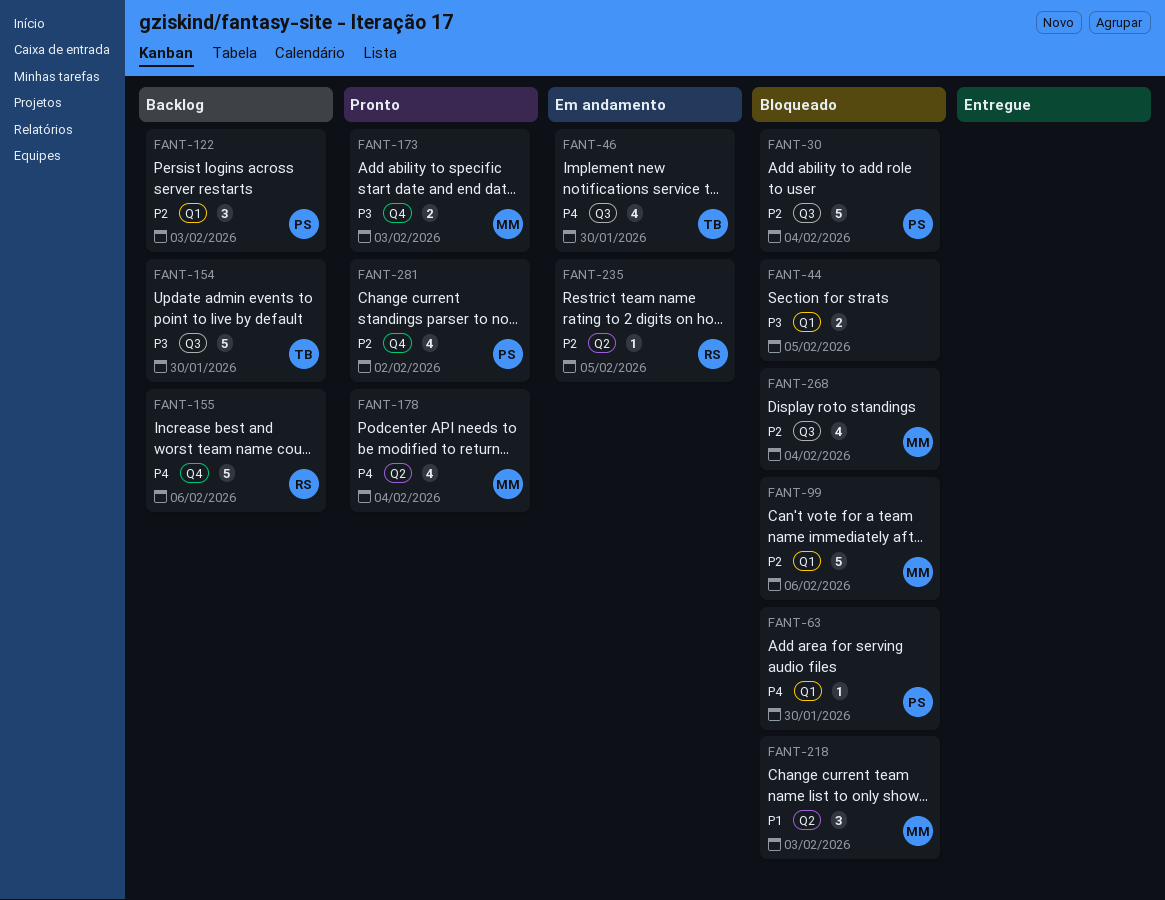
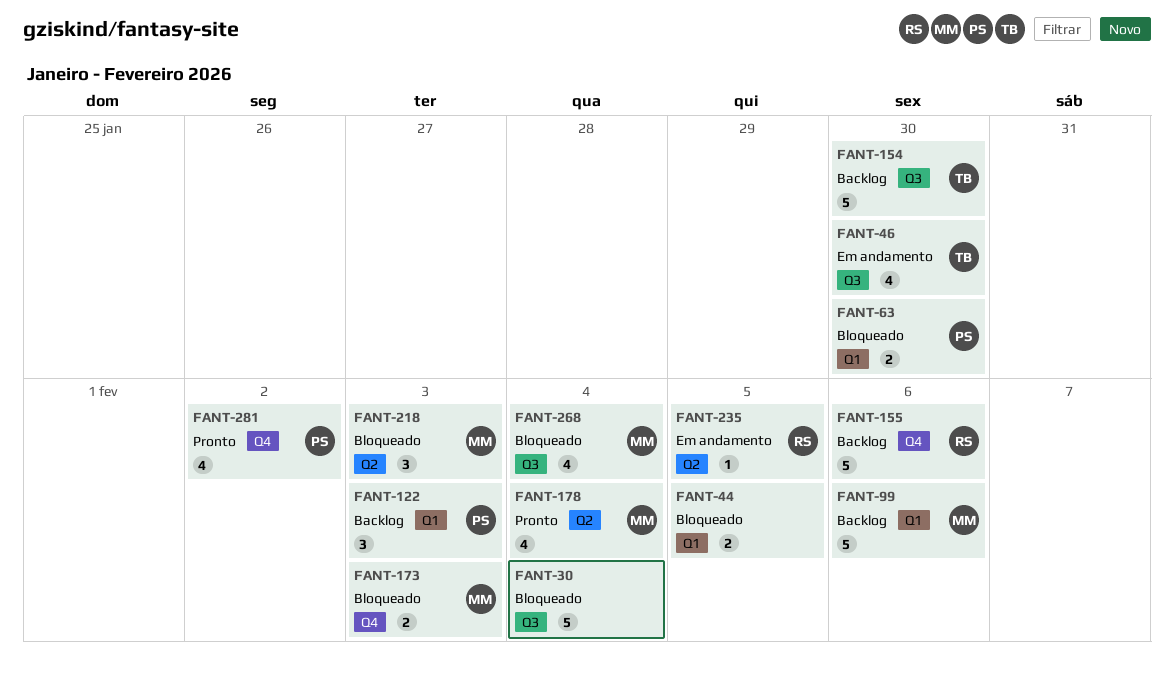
FANT-30, owner: PS -> none
FANT-63, estimate: 1 -> 2
FANT-99, status: Bloqueado -> Backlog
FANT-173, status: Pronto -> Bloqueado

